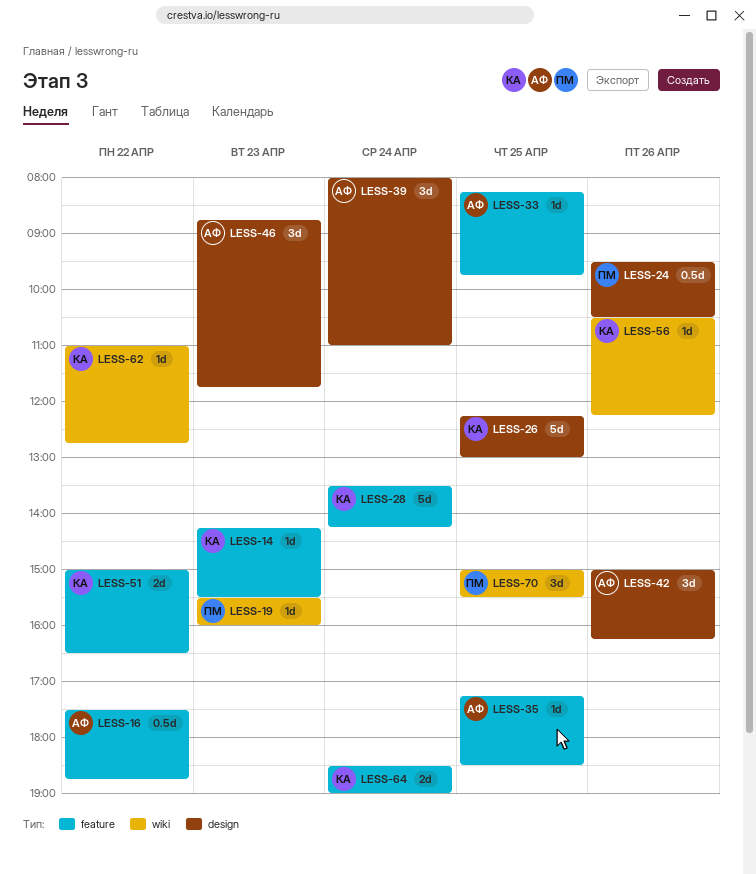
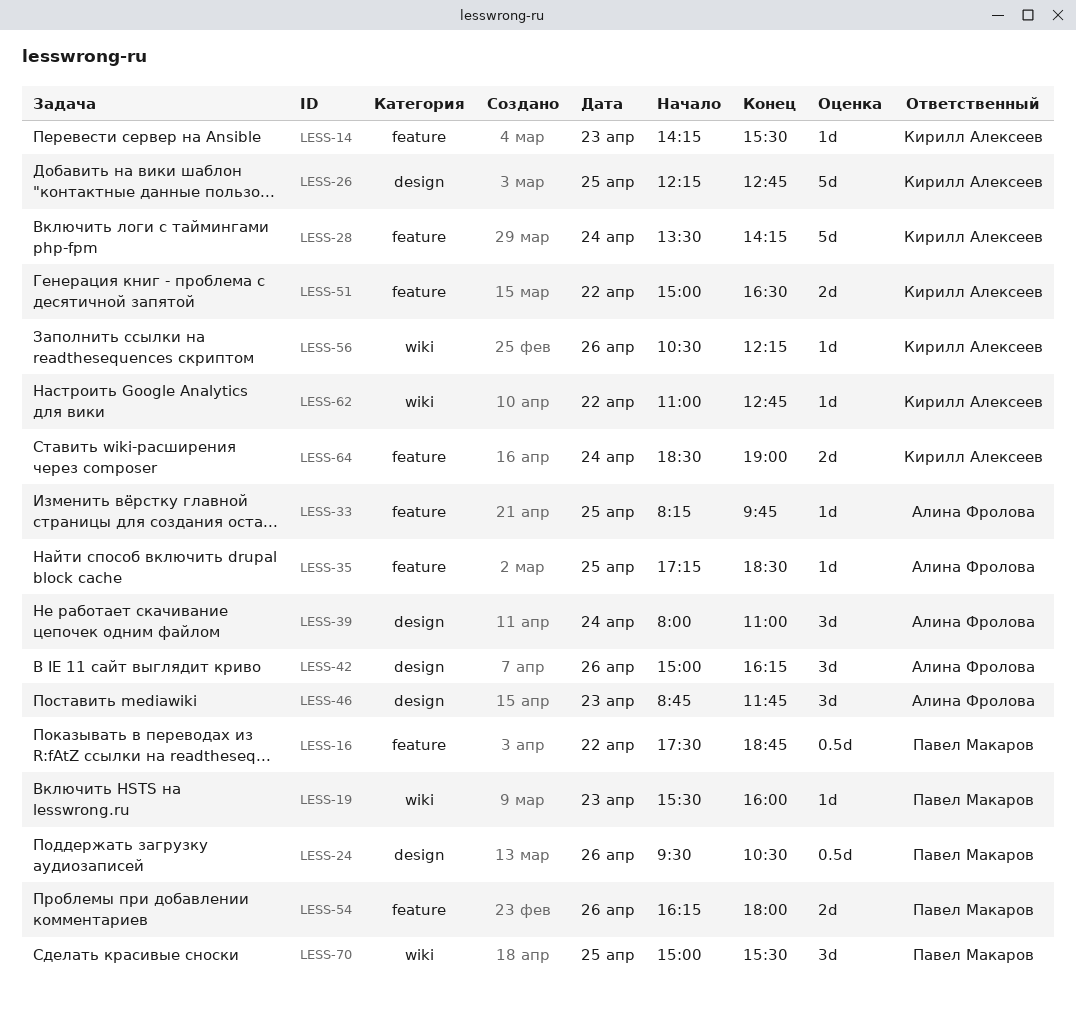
LESS-16, owner: Алина Фролова -> Павел Макаров
LESS-26, ends: 13:00 -> 12:45
LESS-54: none -> present

